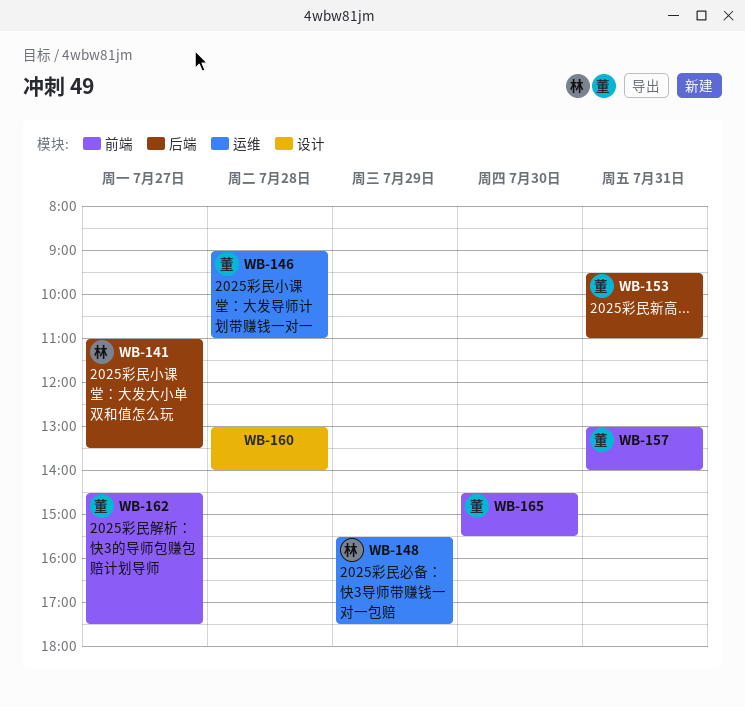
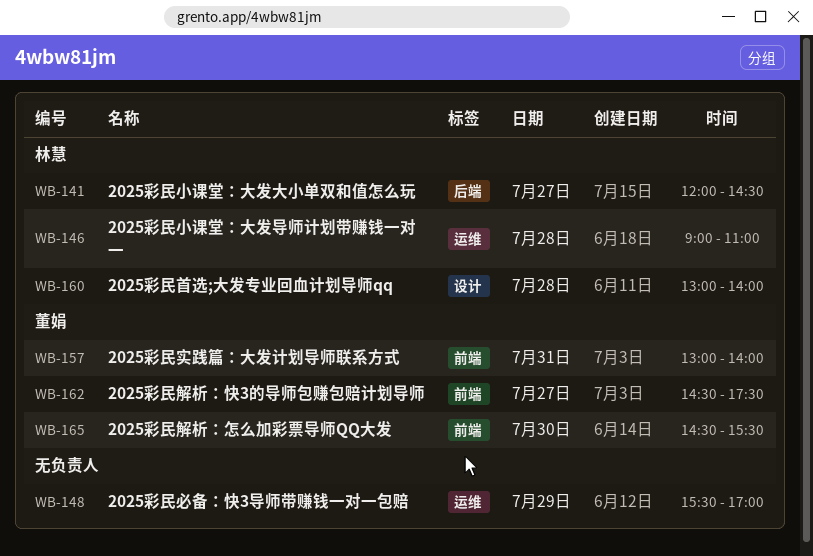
WB-141, begins: 11:00 -> 12:00
WB-141, ends: 13:30 -> 14:30
WB-146, owner: 董娟 -> 林慧
WB-148, owner: 林慧 -> none
WB-148, ends: 17:30 -> 17:00
WB-153: present -> none
WB-160, owner: none -> 林慧

